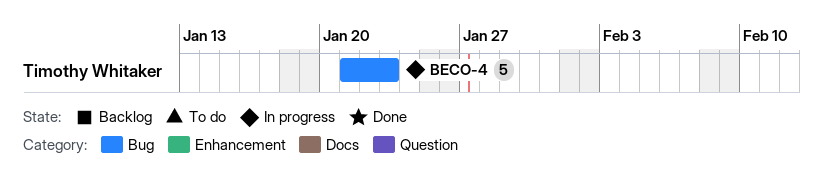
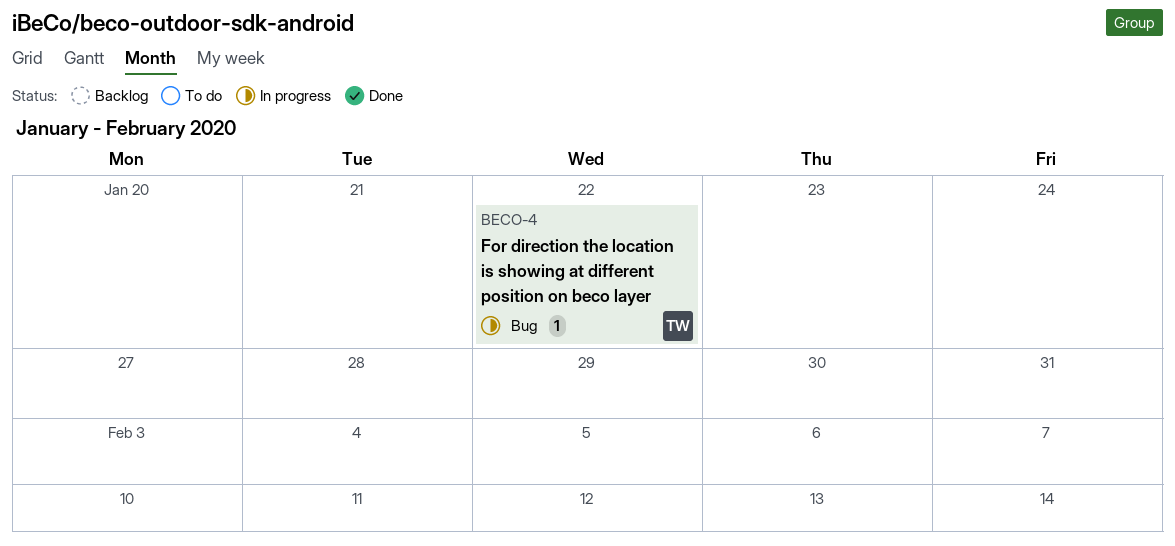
BECO-4, estimate: 5 -> 1
BECO-4, due: Jan 23 -> Jan 22

